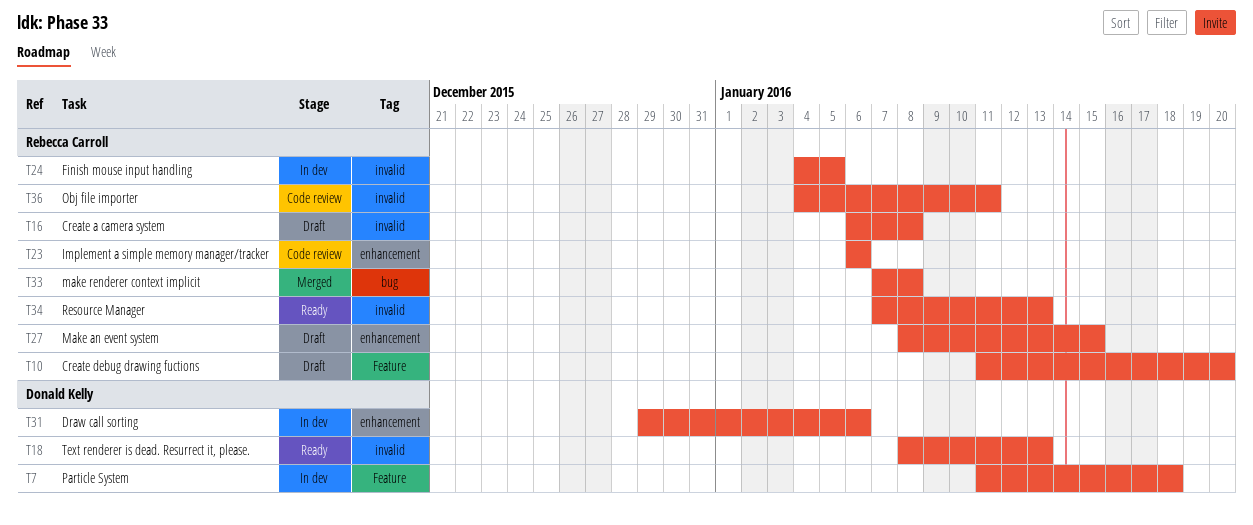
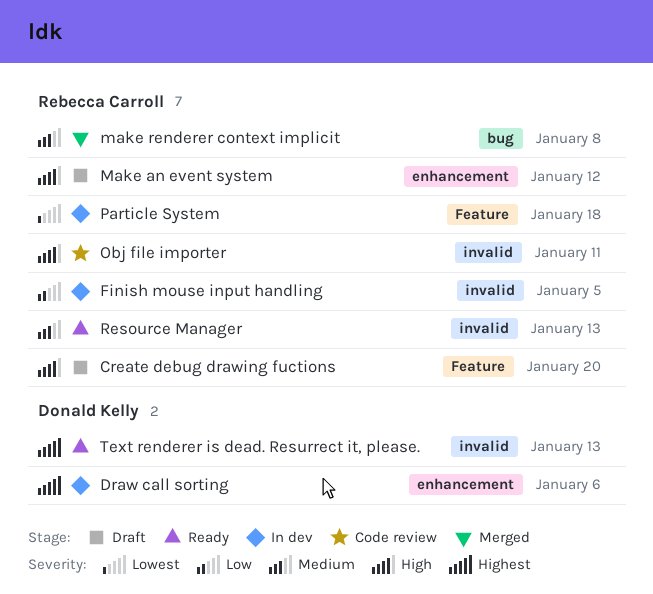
Create a camera system: present -> none
Implement a simple memory manager/tracker: present -> none
Make an event system, due: Jan 15 -> Jan 12
Particle System, owner: Donald Kelly -> Rebecca Carroll

